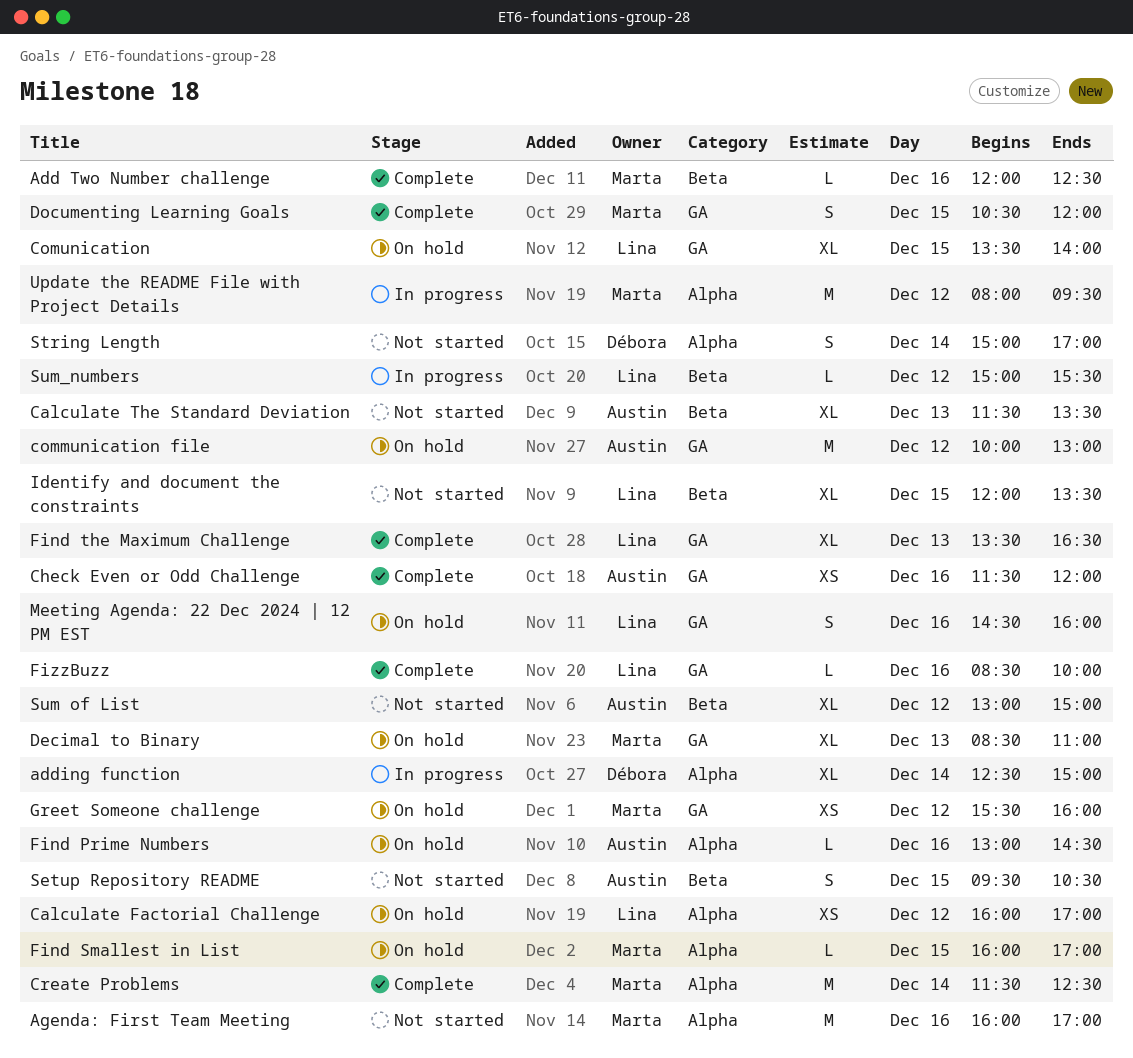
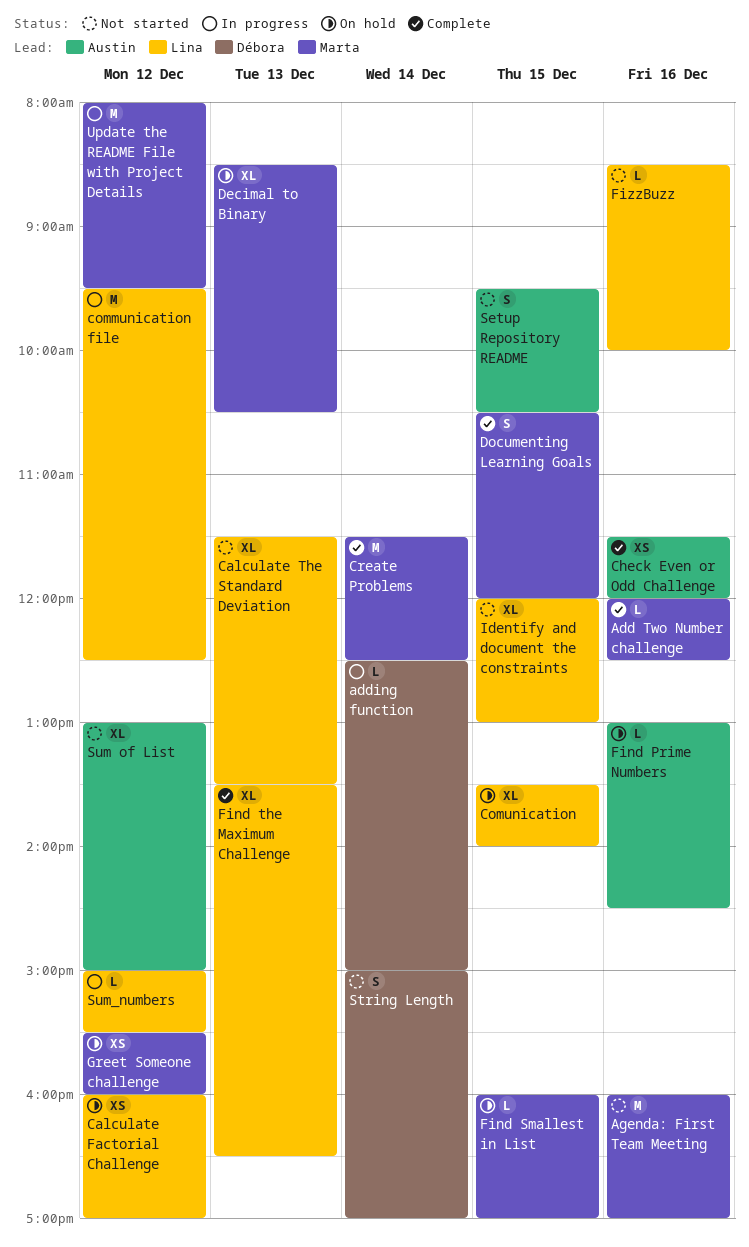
adding function, estimate: XL -> L
Calculate The Standard Deviation, owner: Austin -> Lina
communication file, status: On hold -> In progress
communication file, owner: Austin -> Lina
communication file, begins: 10:00 -> 09:30
communication file, ends: 13:00 -> 12:30
Decimal to Binary, ends: 11:00 -> 10:30
FizzBuzz, status: Complete -> Not started
Identify and document the constraints, ends: 13:30 -> 13:00
Meeting Agenda: 22 Dec 2024 | 12 PM EST: present -> none

